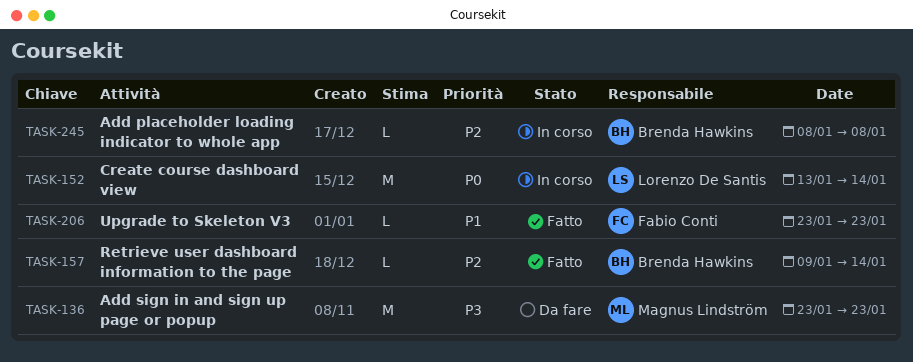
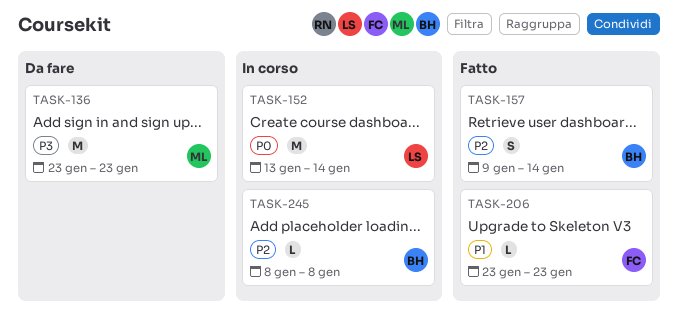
TASK-157, estimate: L -> S

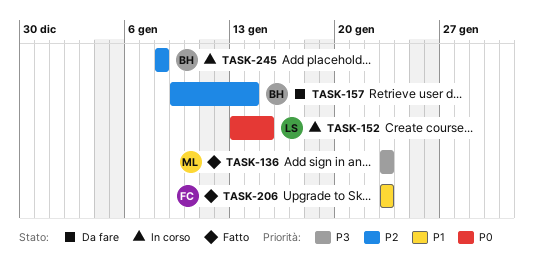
TASK-136, status: Da fare -> Fatto
TASK-152, due: Jan 14 -> Jan 15
TASK-157, status: Fatto -> Da fare

